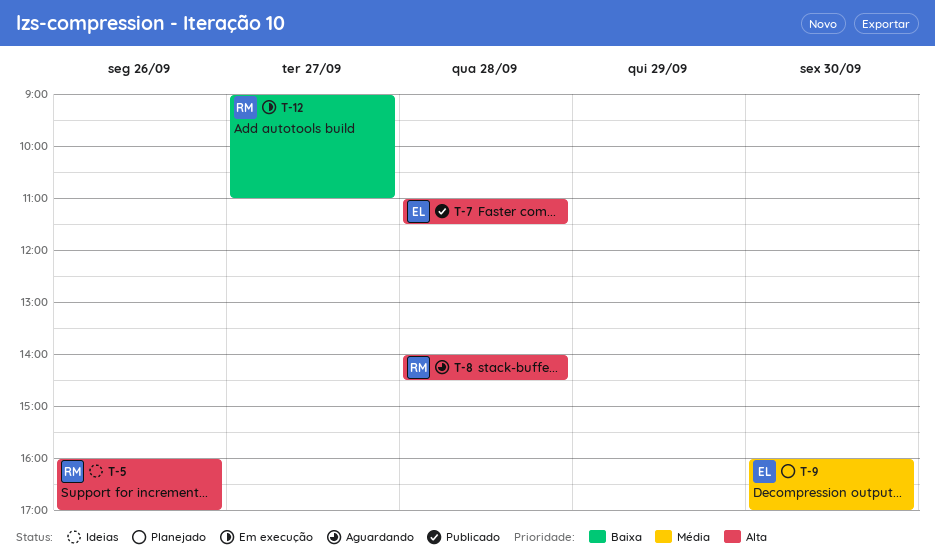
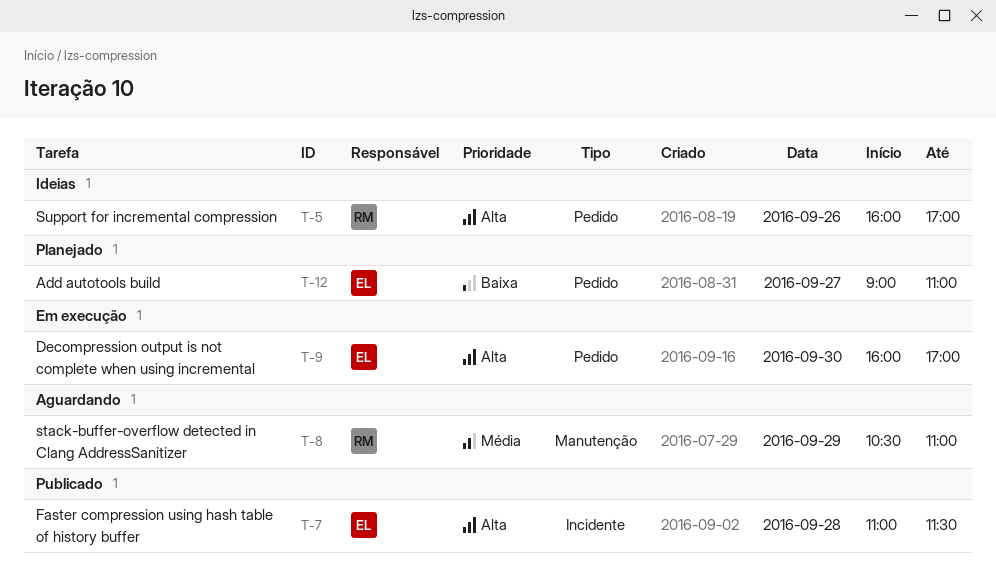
T-8, priority: Alta -> Média
T-8, day: Sep 28 -> Sep 29
T-8, begins: 14:00 -> 10:30
T-8, ends: 14:30 -> 11:00
T-9, status: Planejado -> Em execução
T-9, priority: Média -> Alta
T-12, status: Em execução -> Planejado
T-12, owner: RM -> EL

